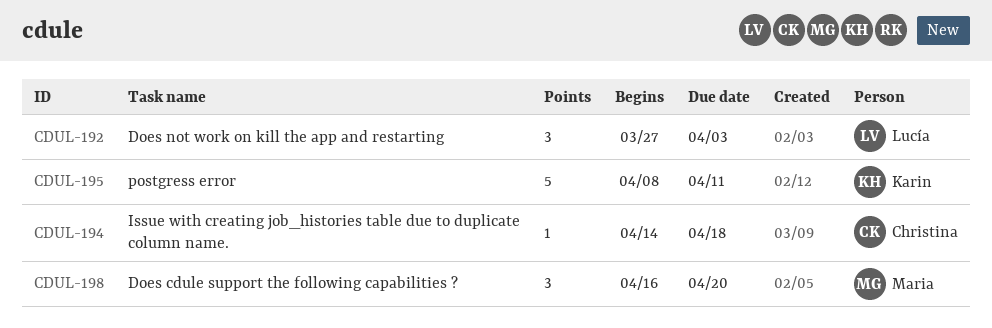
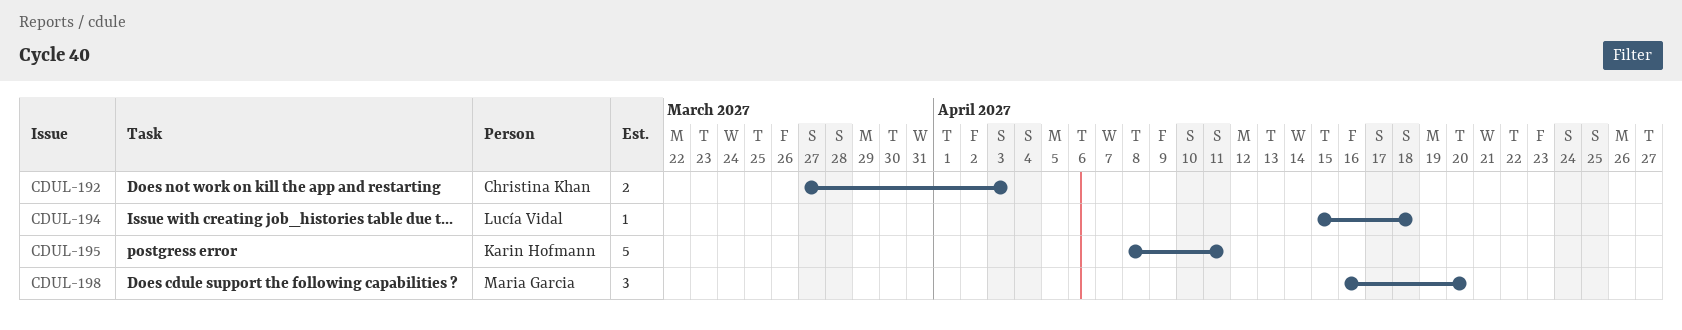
CDUL-192, owner: Lucía Vidal -> Christina Khan
CDUL-192, estimate: 3 -> 2
CDUL-194, owner: Christina Khan -> Lucía Vidal
CDUL-194, start: Apr 14 -> Apr 15

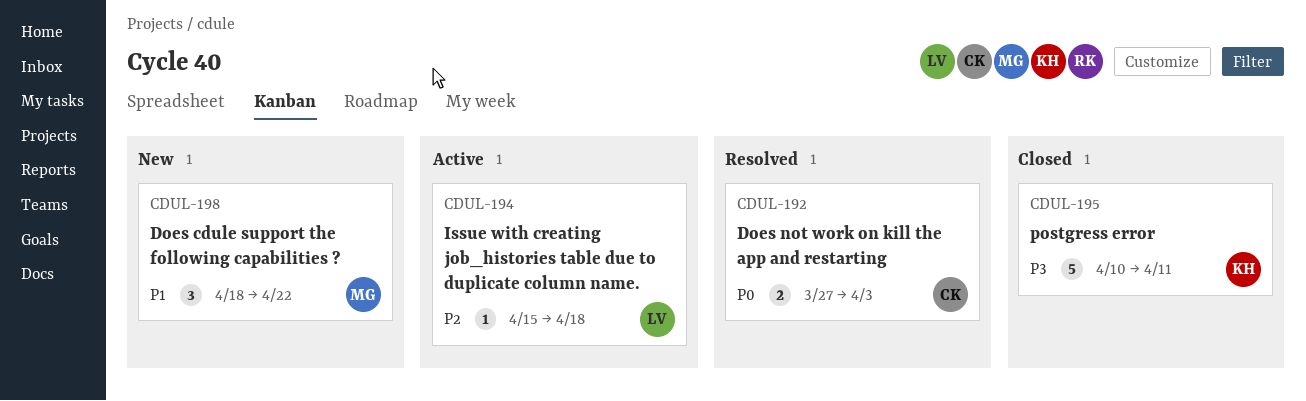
CDUL-195, start: Apr 8 -> Apr 10
CDUL-198, start: Apr 16 -> Apr 18
CDUL-198, due: Apr 20 -> Apr 22

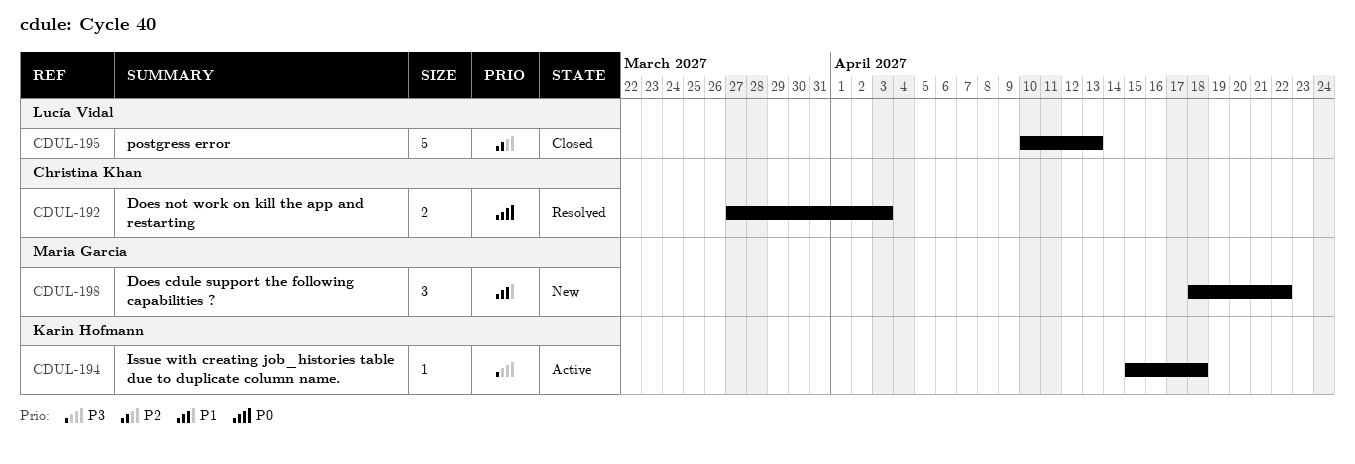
CDUL-194, owner: Lucía Vidal -> Karin Hofmann
CDUL-194, priority: P2 -> P3
CDUL-195, owner: Karin Hofmann -> Lucía Vidal
CDUL-195, priority: P3 -> P2
CDUL-195, due: Apr 11 -> Apr 13

